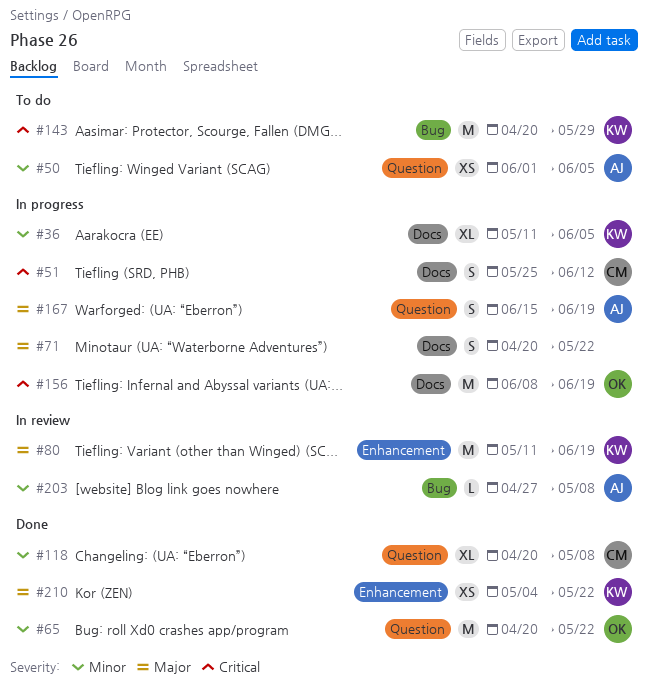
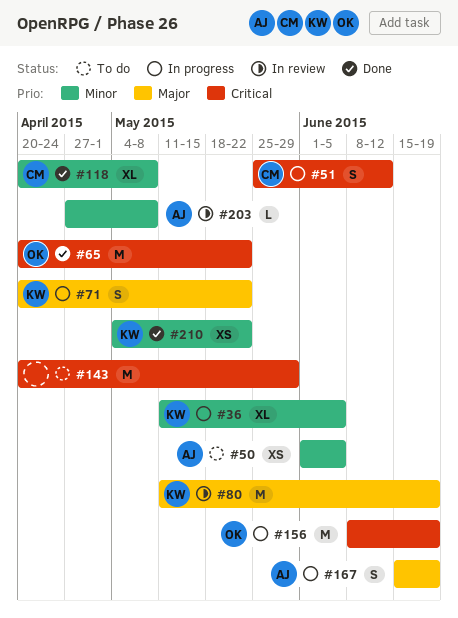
#65, priority: Minor -> Critical
#71, owner: none -> KW
#143, owner: KW -> none
#210, priority: Major -> Minor

